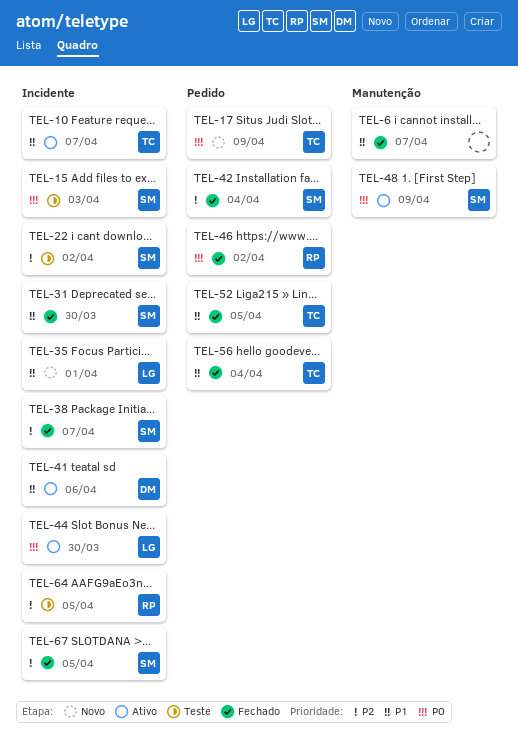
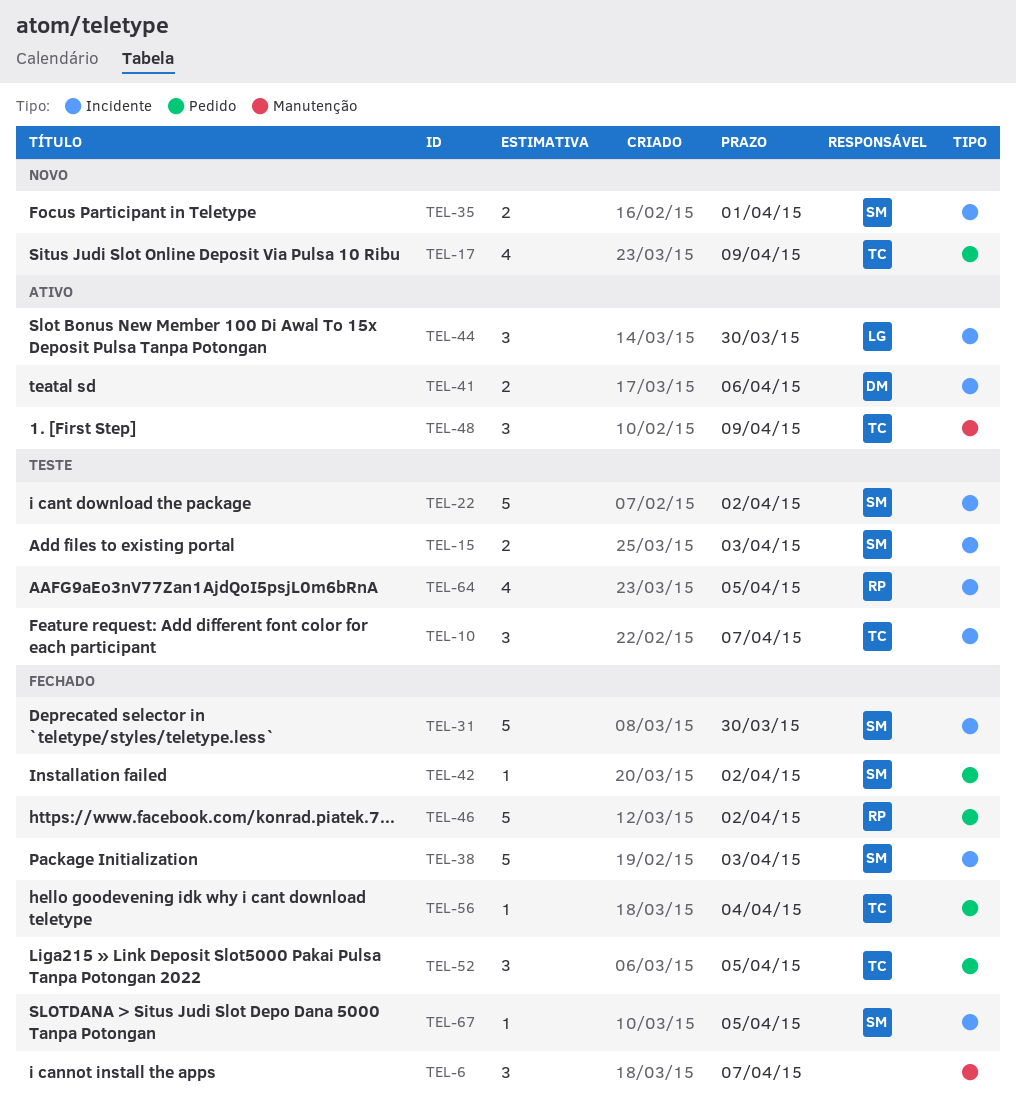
TEL-10, status: Ativo -> Teste
TEL-35, owner: LG -> SM
TEL-38, due: Apr 7 -> Apr 3
TEL-42, due: Apr 4 -> Apr 2
TEL-48, owner: SM -> TC

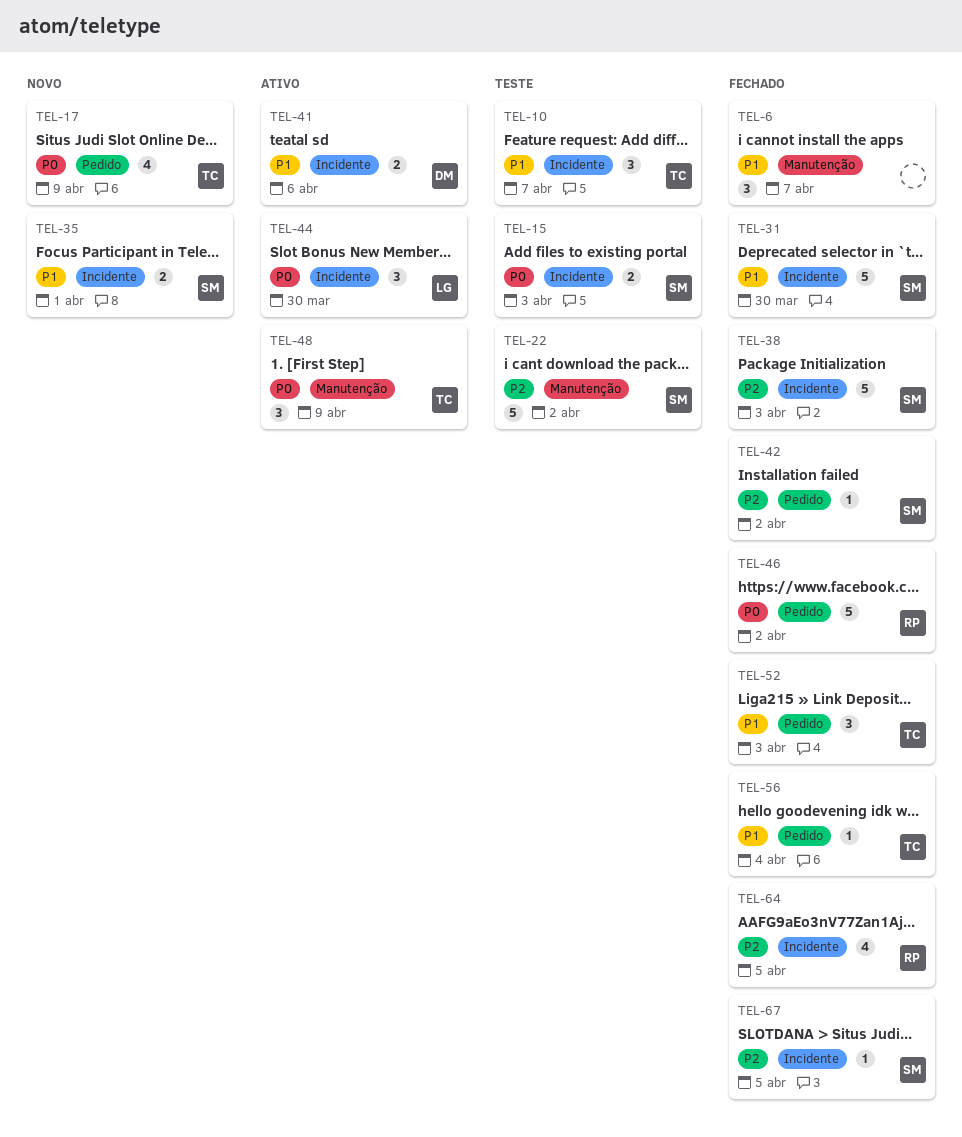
TEL-22, label: Incidente -> Manutenção
TEL-52, due: Apr 5 -> Apr 3
TEL-64, status: Teste -> Fechado

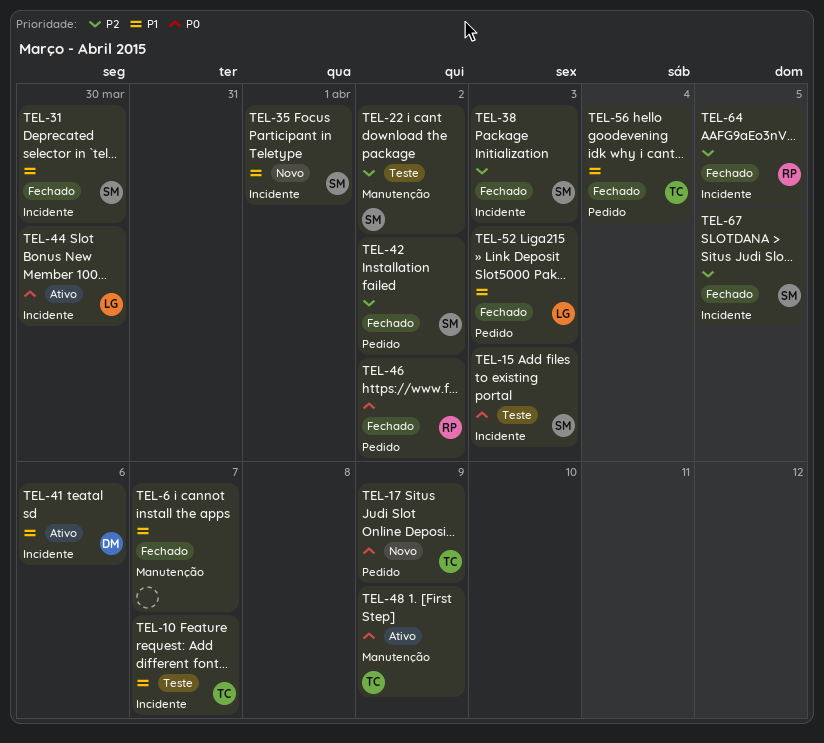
TEL-52, owner: TC -> LG

